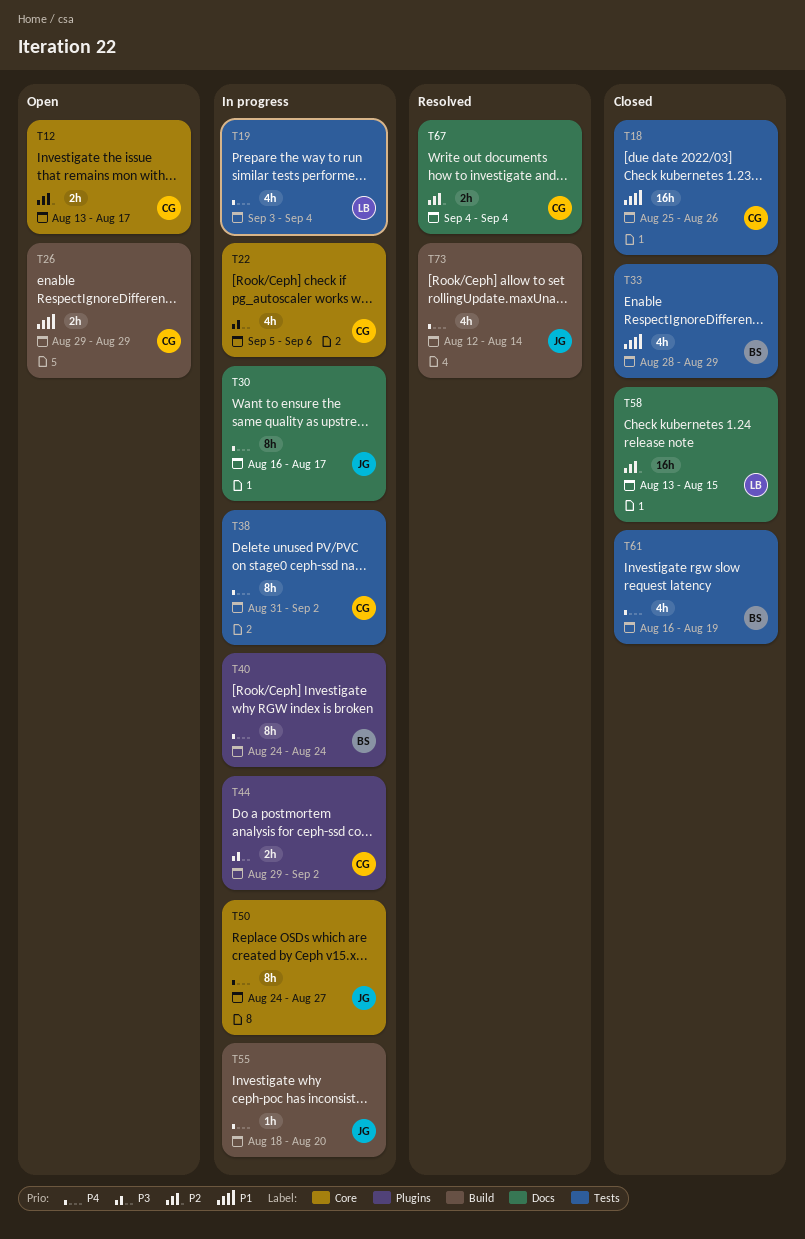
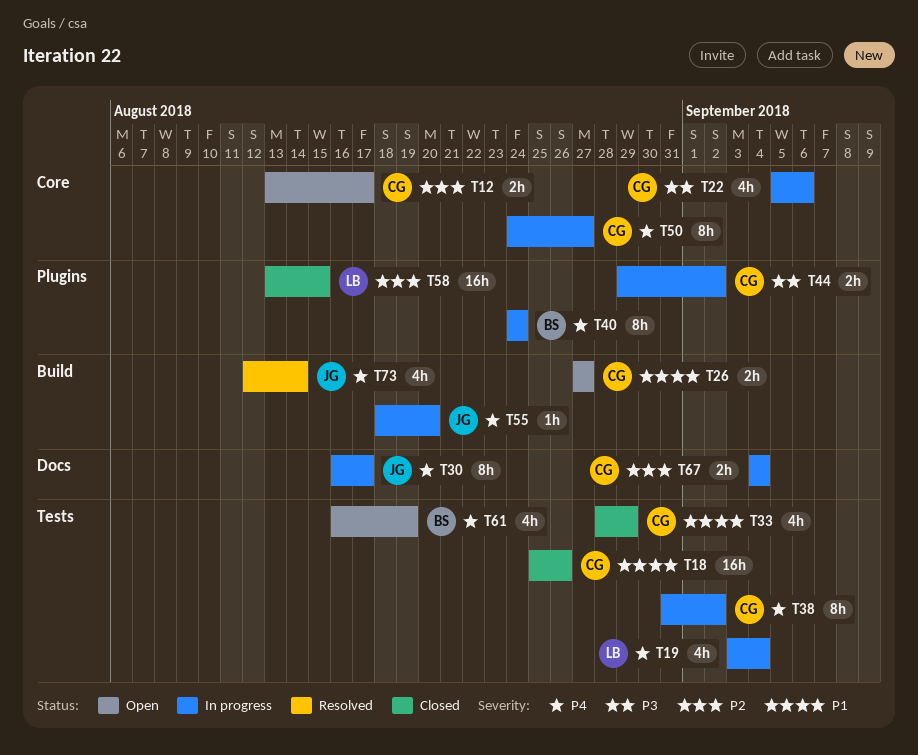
T26, start: Aug 29 -> Aug 27
T26, due: Aug 29 -> Aug 27
T33, owner: BS -> CG
T50, owner: JG -> CG
T58, label: Docs -> Plugins
T61, status: Closed -> Open
T67, status: Resolved -> In progress

